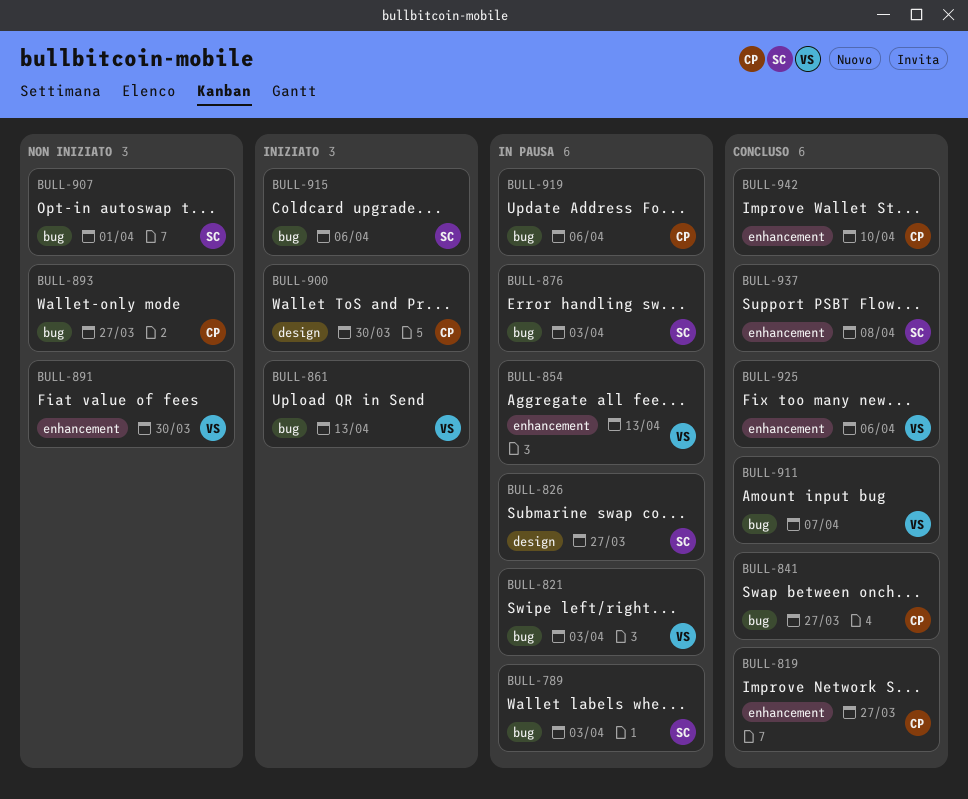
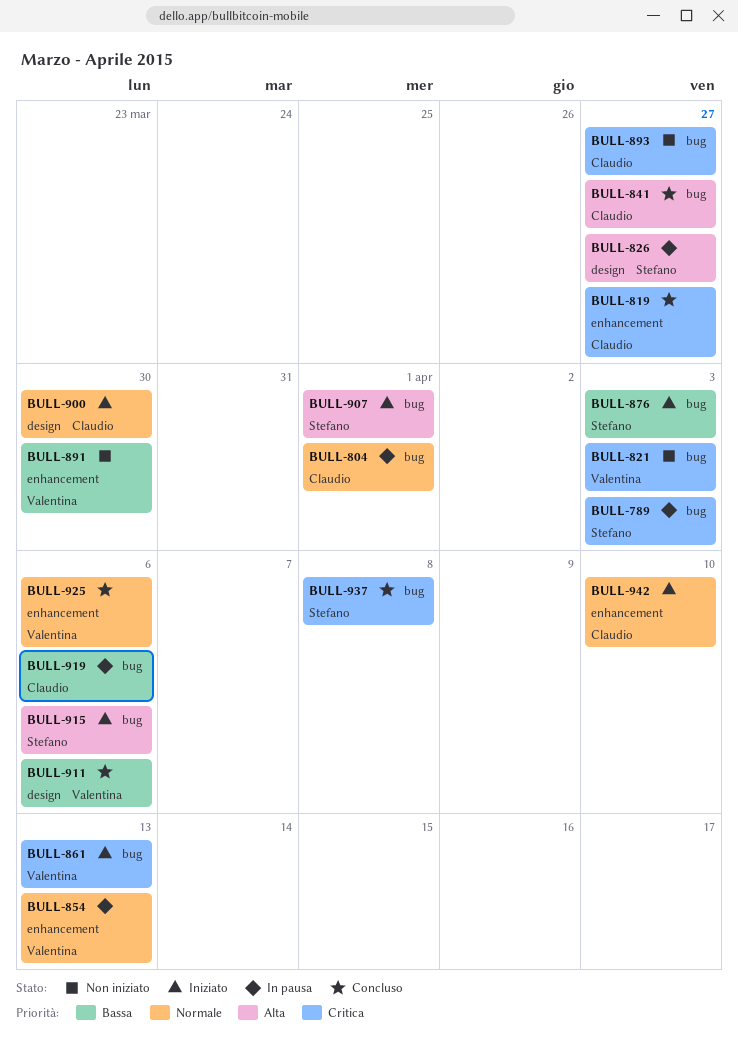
BULL-804: none -> present
BULL-821, status: In pausa -> Non iniziato
BULL-876, status: In pausa -> Iniziato
BULL-907, status: Non iniziato -> Iniziato
BULL-911, label: bug -> design
BULL-911, due: Apr 7 -> Apr 6
BULL-937, label: enhancement -> bug
BULL-942, status: Concluso -> Iniziato

